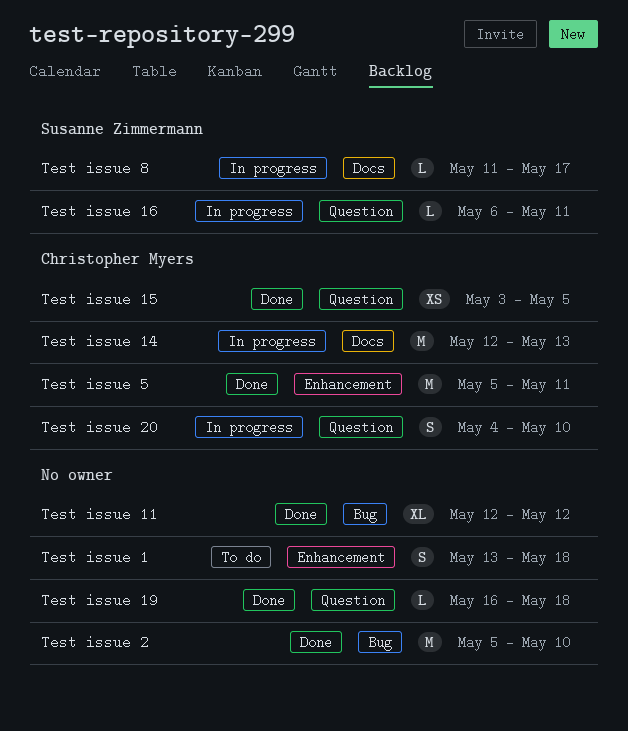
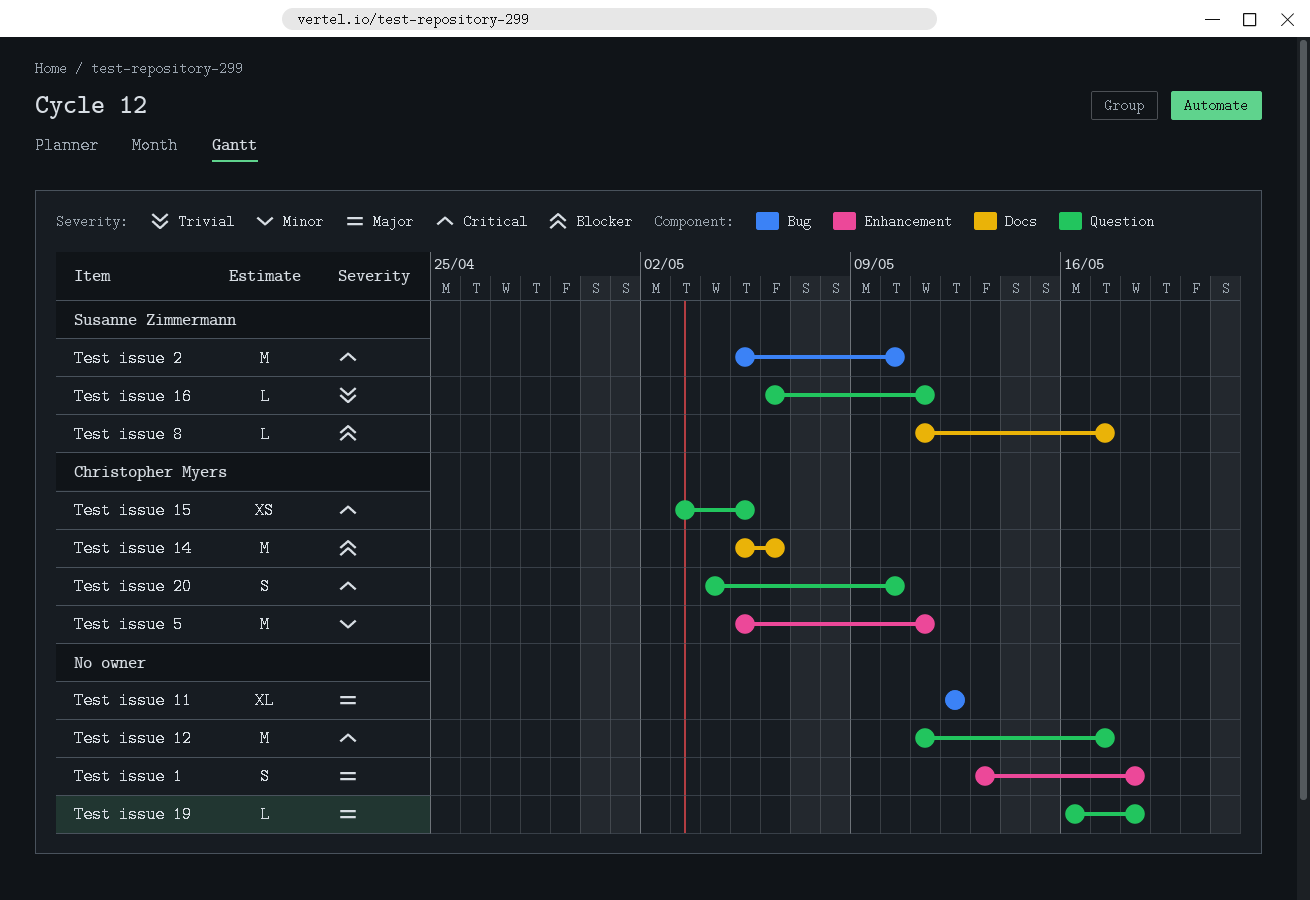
Test issue 12: none -> present
Test issue 14, start: May 12 -> May 5
Test issue 14, due: May 13 -> May 6
Test issue 2, owner: none -> Susanne Zimmermann

